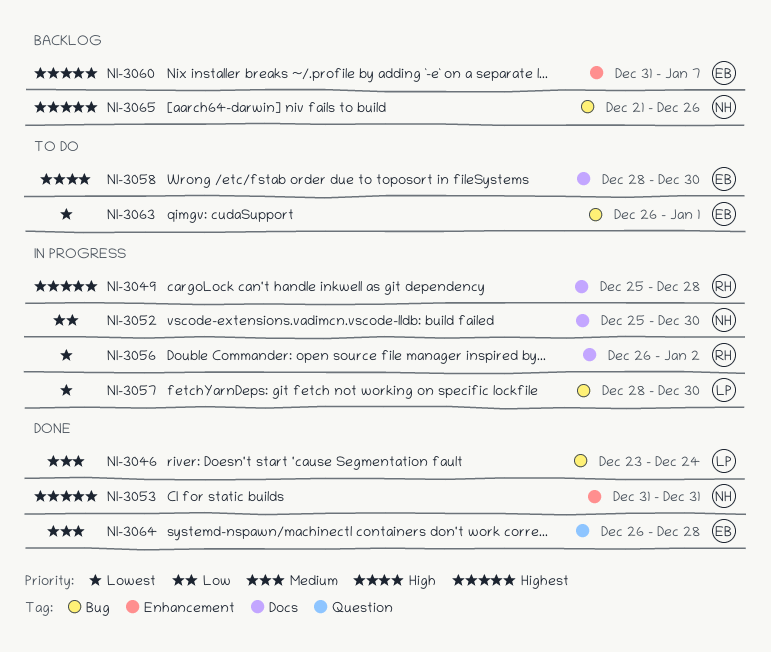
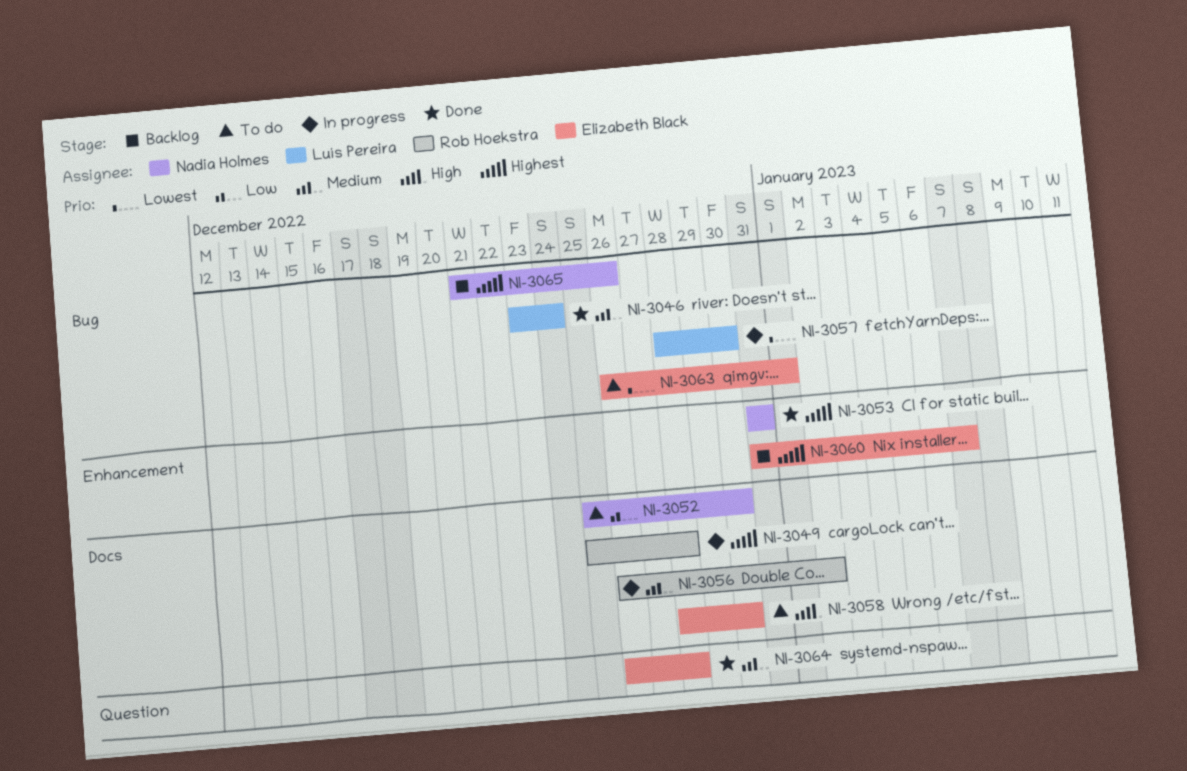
NI-3052, status: In progress -> To do
NI-3056, priority: Lowest -> Medium

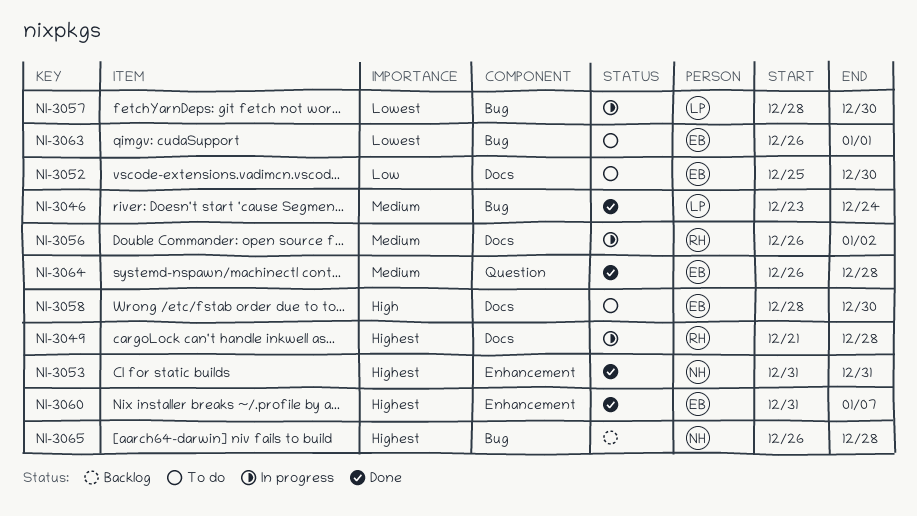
NI-3049, start: Dec 25 -> Dec 21
NI-3052, owner: Nadia Holmes -> Elizabeth Black
NI-3060, status: Backlog -> Done
NI-3065, start: Dec 21 -> Dec 26
NI-3065, due: Dec 26 -> Dec 28

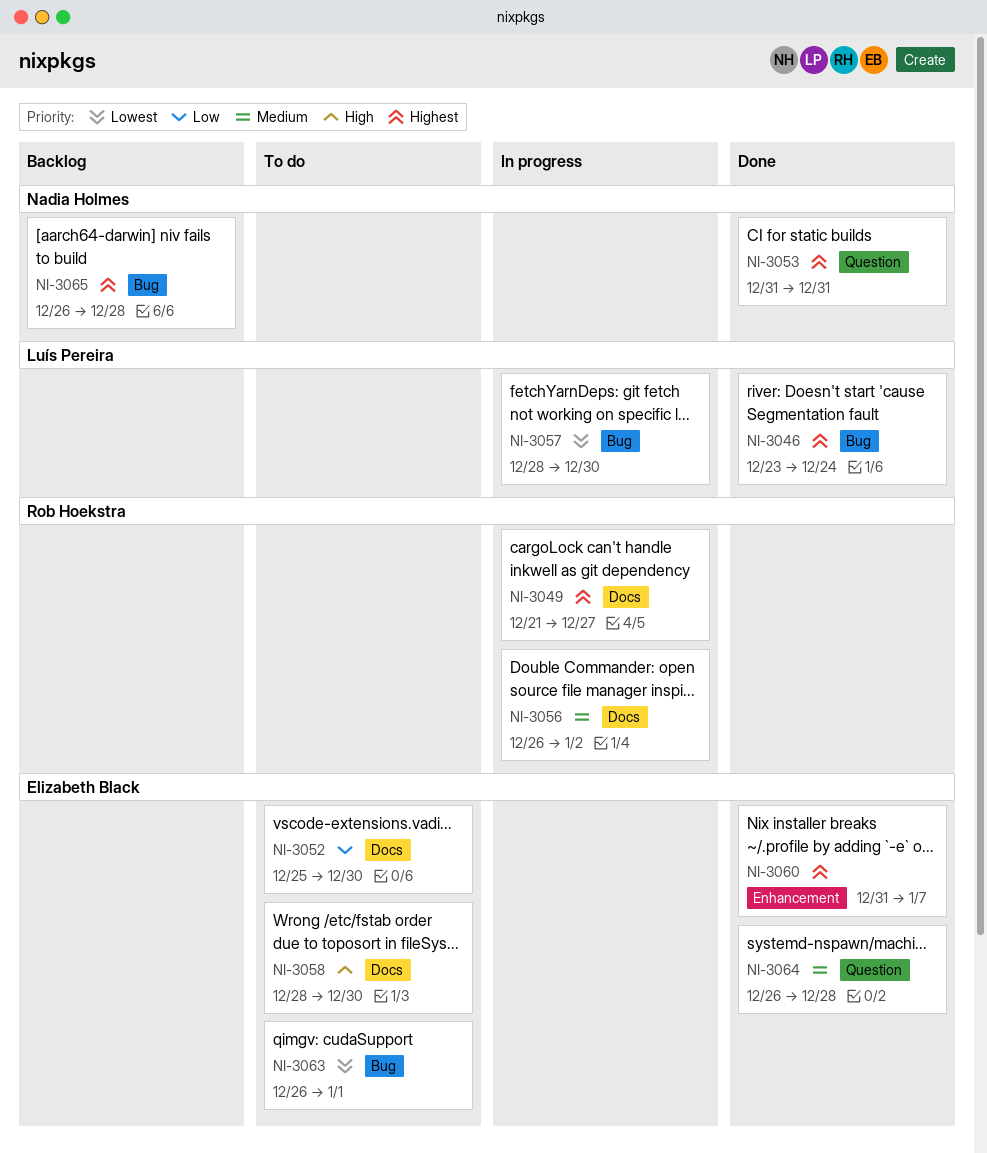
NI-3046, priority: Medium -> Highest
NI-3049, due: Dec 28 -> Dec 27
NI-3053, label: Enhancement -> Question

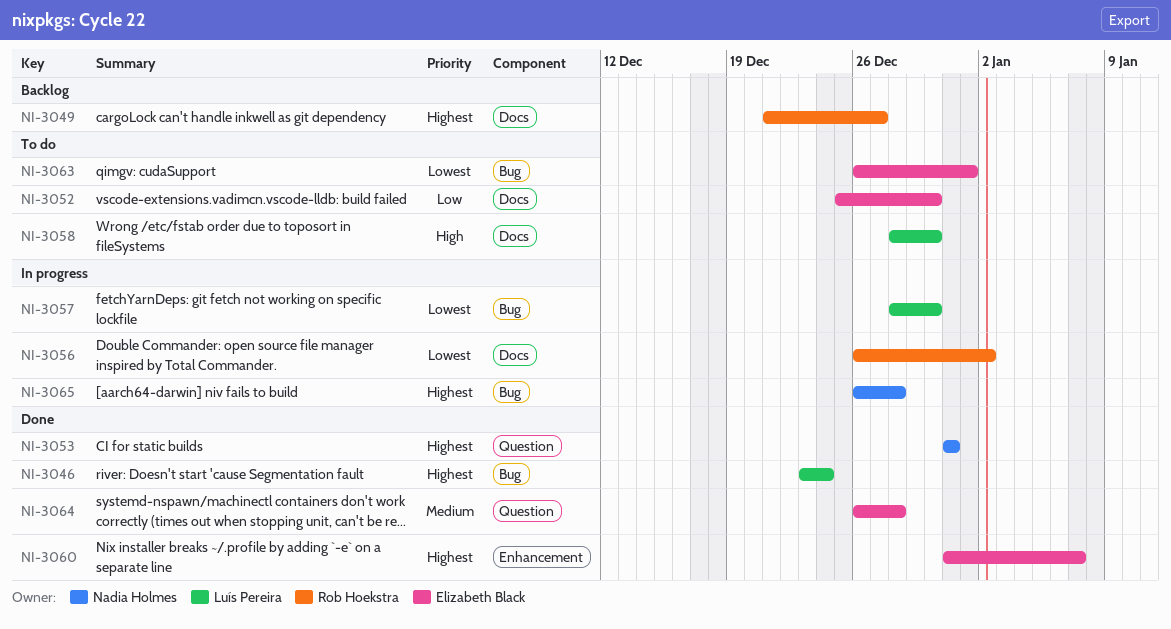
NI-3049, status: In progress -> Backlog
NI-3056, priority: Medium -> Lowest
NI-3058, owner: Elizabeth Black -> Luís Pereira
NI-3065, status: Backlog -> In progress

